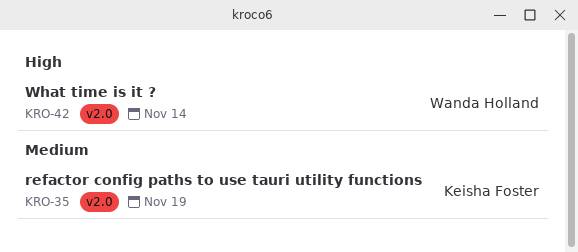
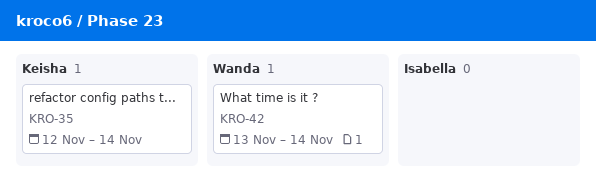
KRO-35, due: Nov 19 -> Nov 14

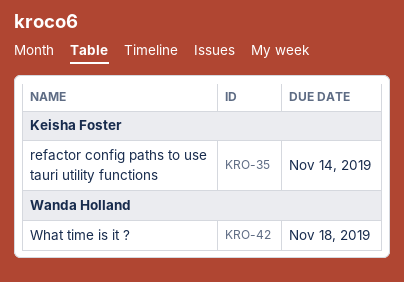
KRO-42, due: Nov 14 -> Nov 18

